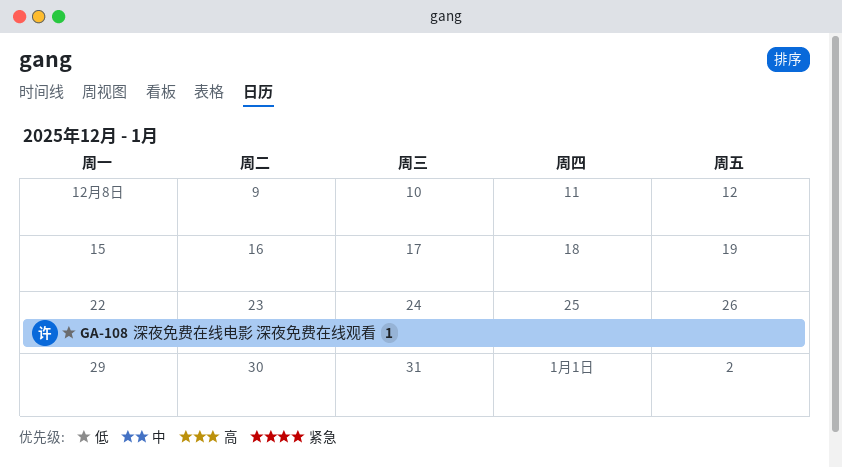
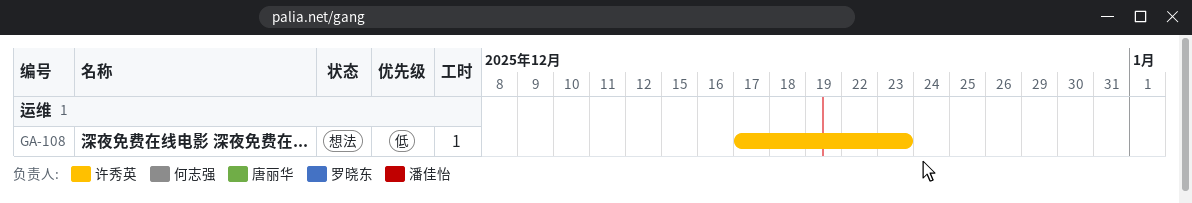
GA-108, start: Dec 22 -> Dec 17
GA-108, due: Dec 26 -> Dec 23

